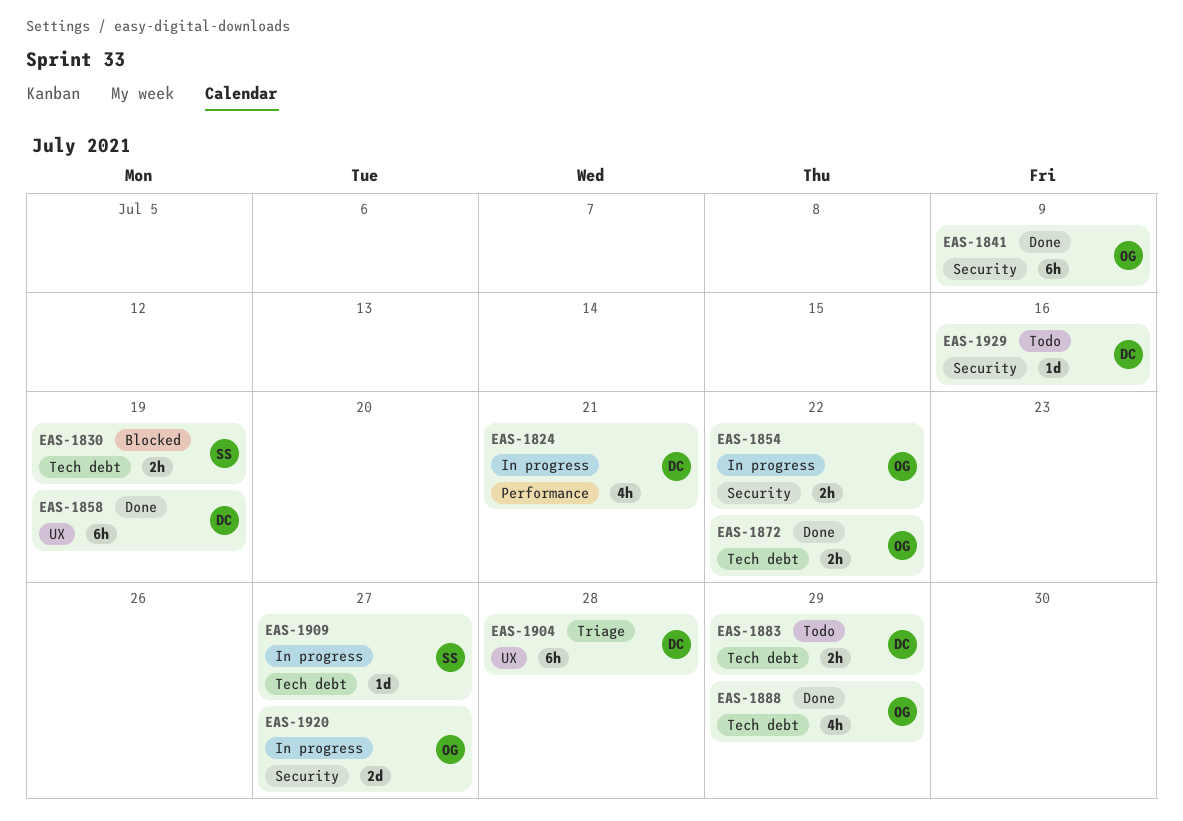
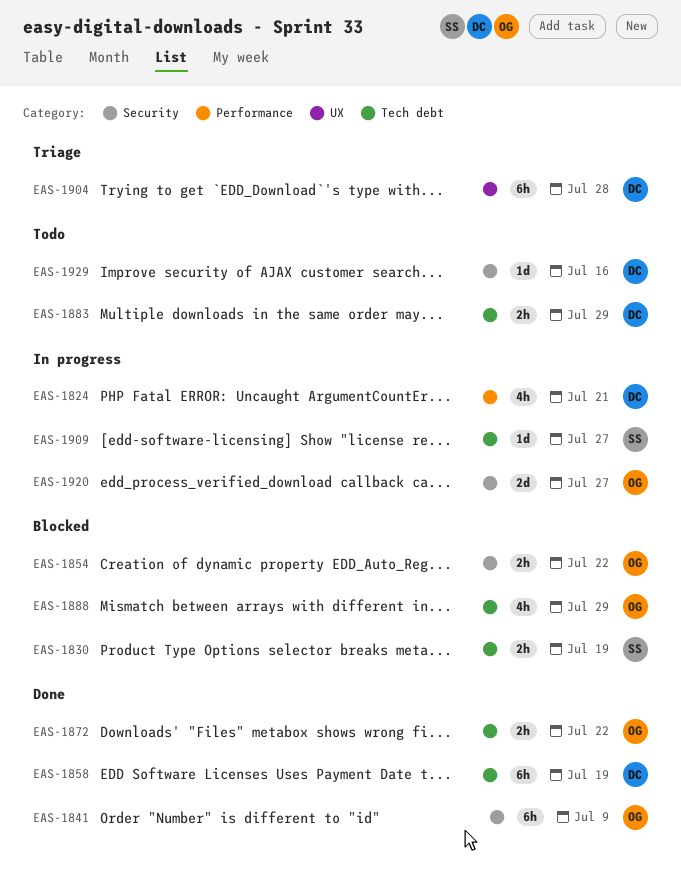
EAS-1854, status: In progress -> Blocked
EAS-1858, label: UX -> Tech debt
EAS-1888, status: Done -> Blocked

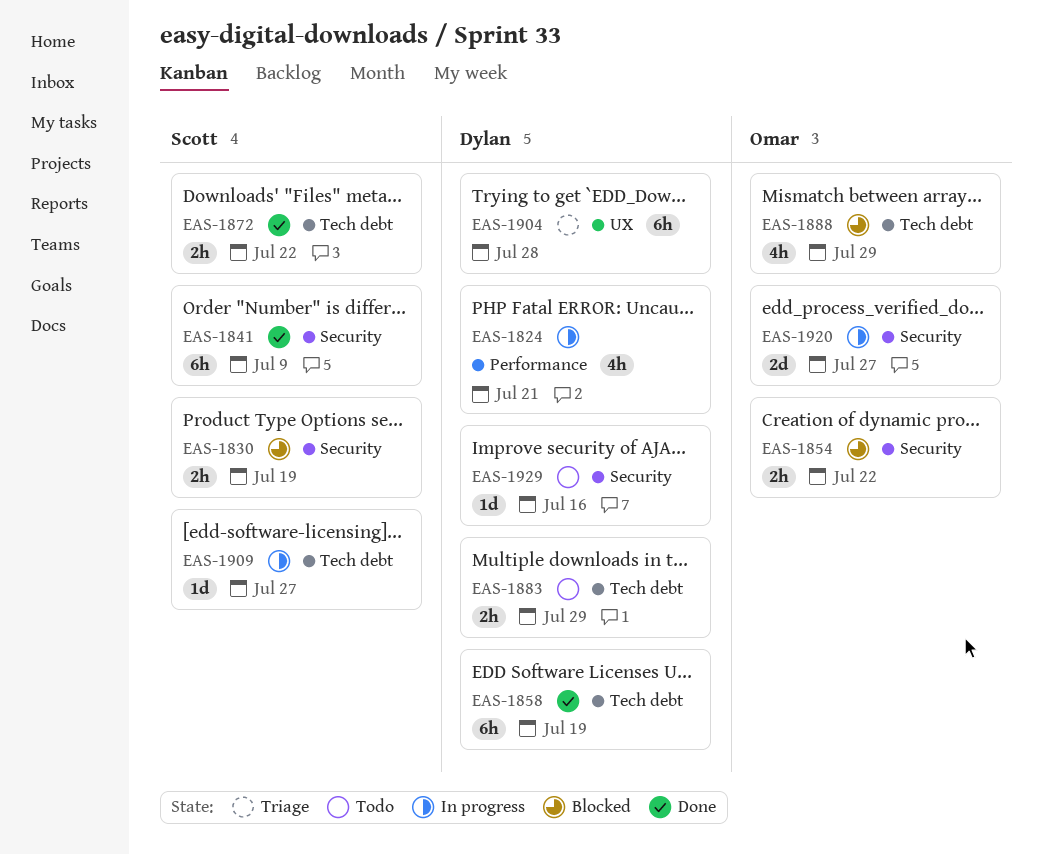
EAS-1830, label: Tech debt -> Security
EAS-1841, owner: Omar -> Scott
EAS-1872, owner: Omar -> Scott

